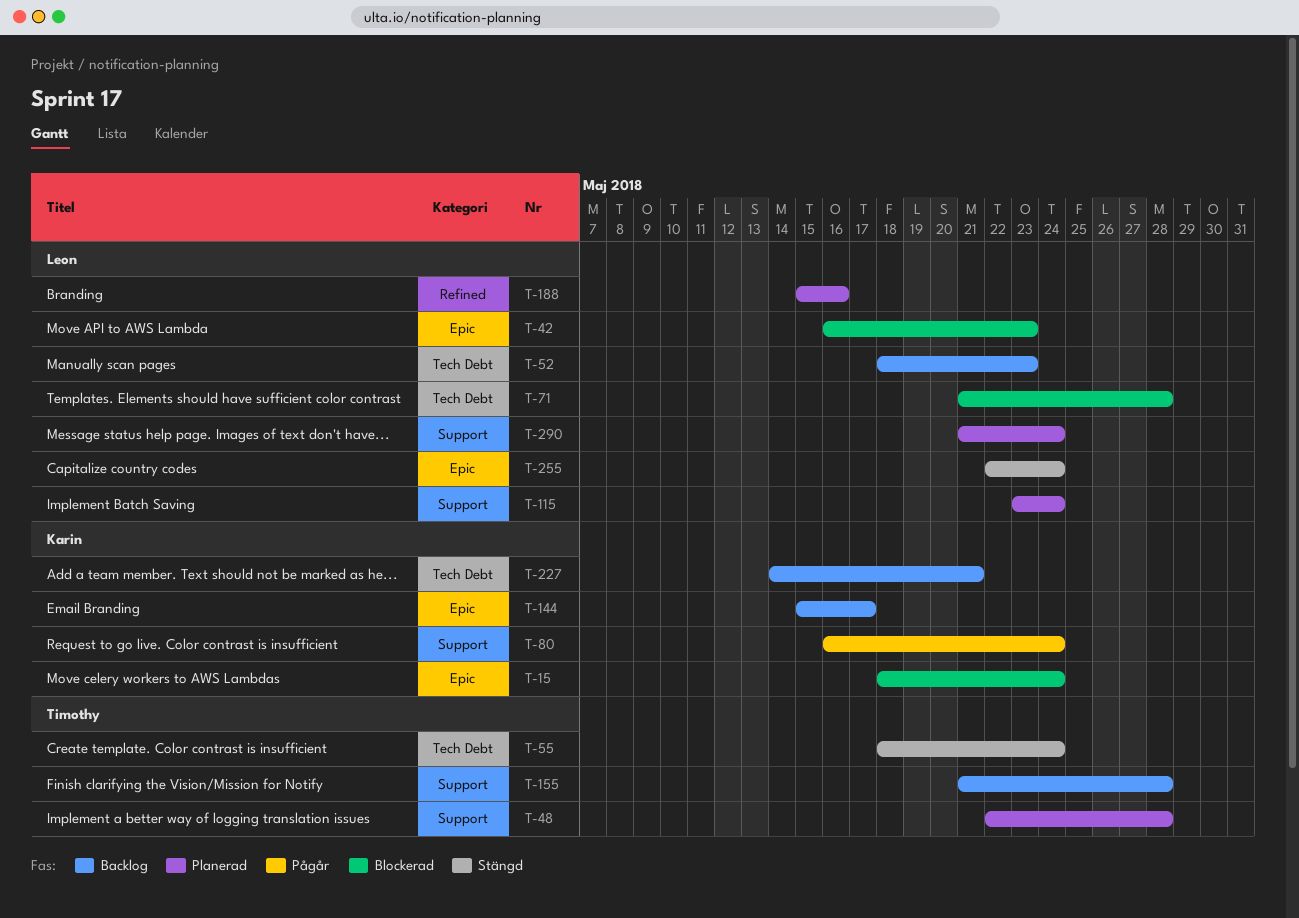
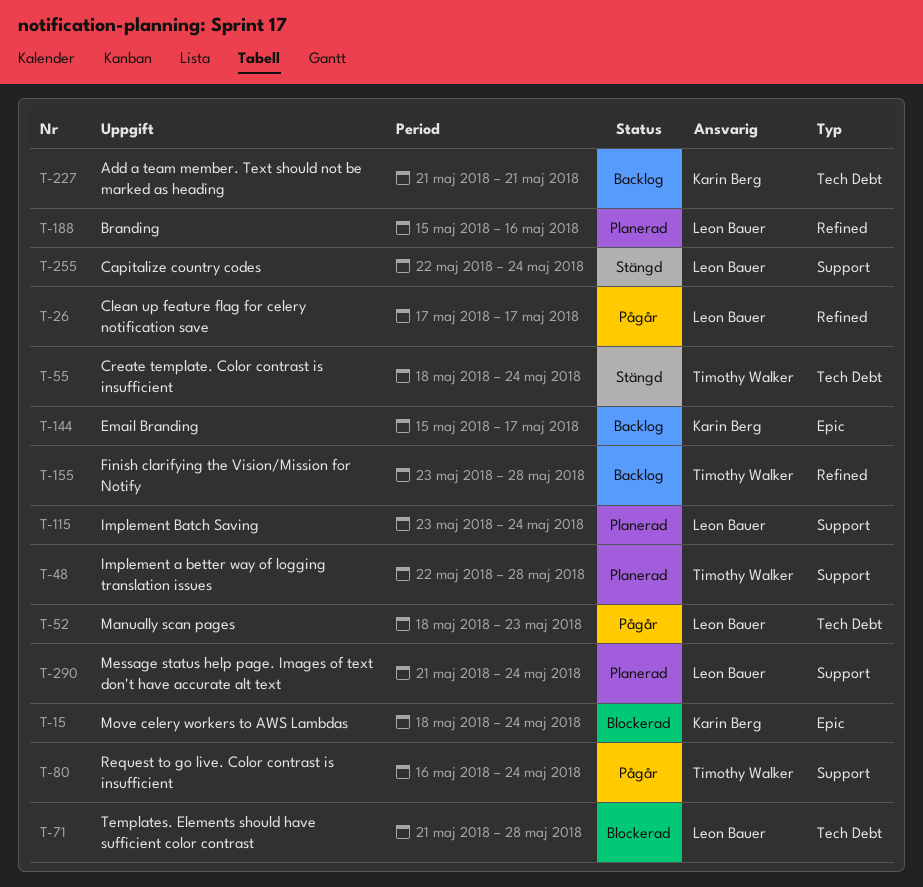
T-26: none -> present
T-42: present -> none
T-52, status: Backlog -> Pågår
T-80, owner: Karin Berg -> Timothy Walker
T-155, label: Support -> Refined
T-155, start: May 21 -> May 23
T-227, start: May 14 -> May 21
T-255, label: Epic -> Support

